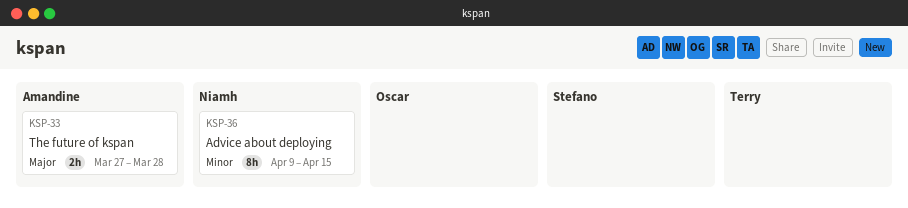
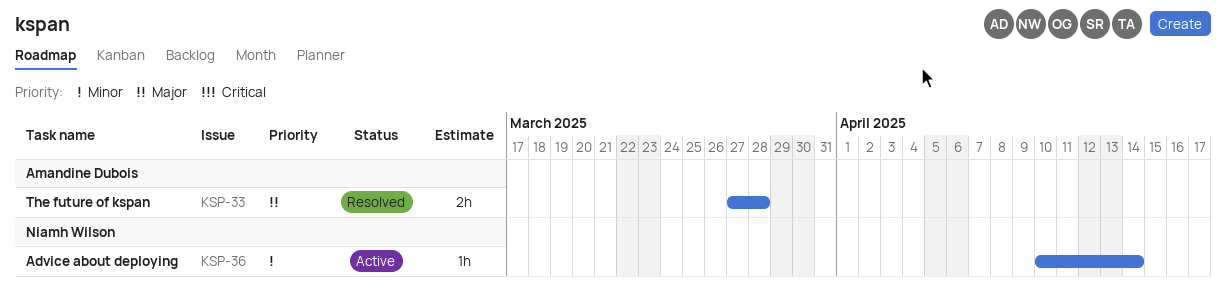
KSP-36, estimate: 8h -> 1h
KSP-36, start: Apr 9 -> Apr 10
KSP-36, due: Apr 15 -> Apr 14

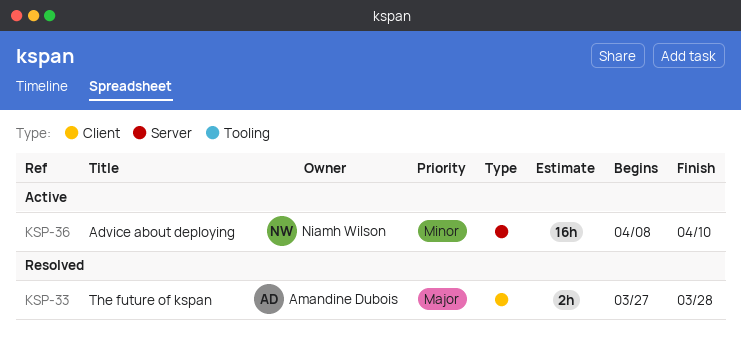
KSP-36, estimate: 1h -> 16h
KSP-36, start: Apr 10 -> Apr 8
KSP-36, due: Apr 14 -> Apr 10

